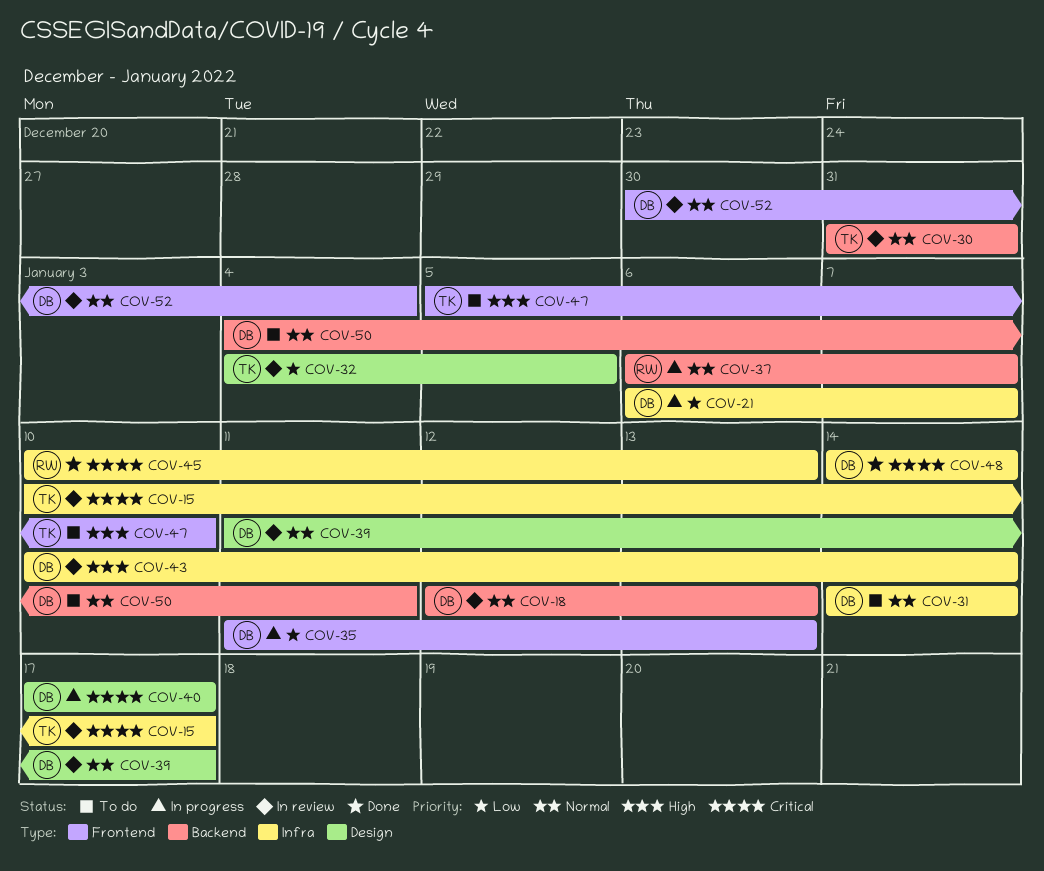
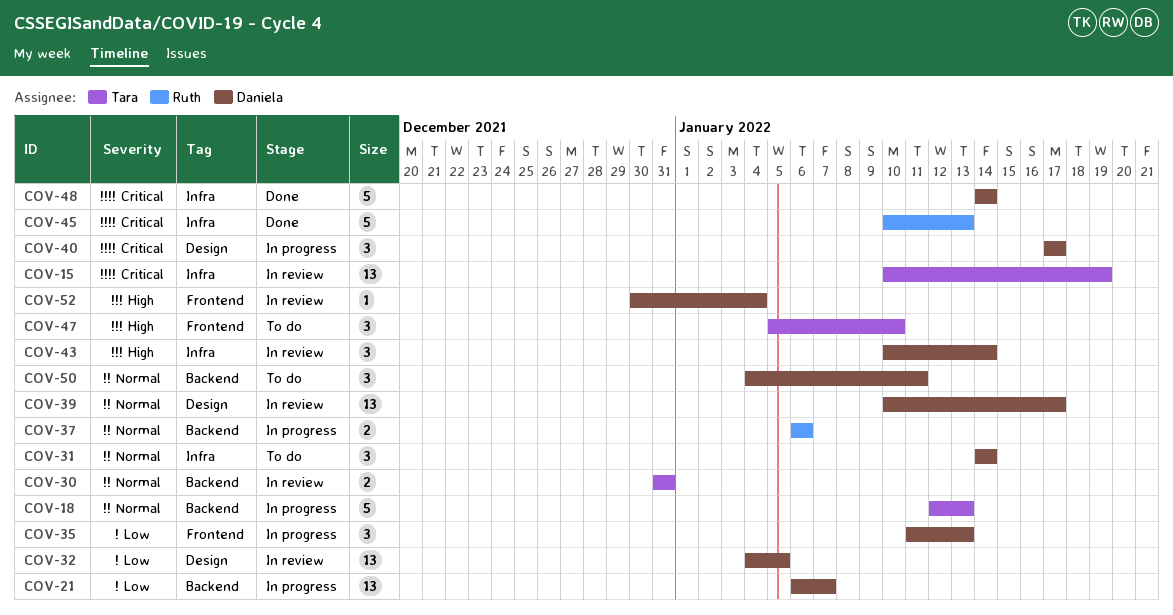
COV-15, due: Jan 17 -> Jan 19
COV-18, status: In review -> In progress
COV-18, owner: Daniela -> Tara
COV-21, label: Infra -> Backend
COV-32, owner: Tara -> Daniela
COV-37, due: Jan 7 -> Jan 6
COV-39, start: Jan 11 -> Jan 10
COV-52, priority: Normal -> High

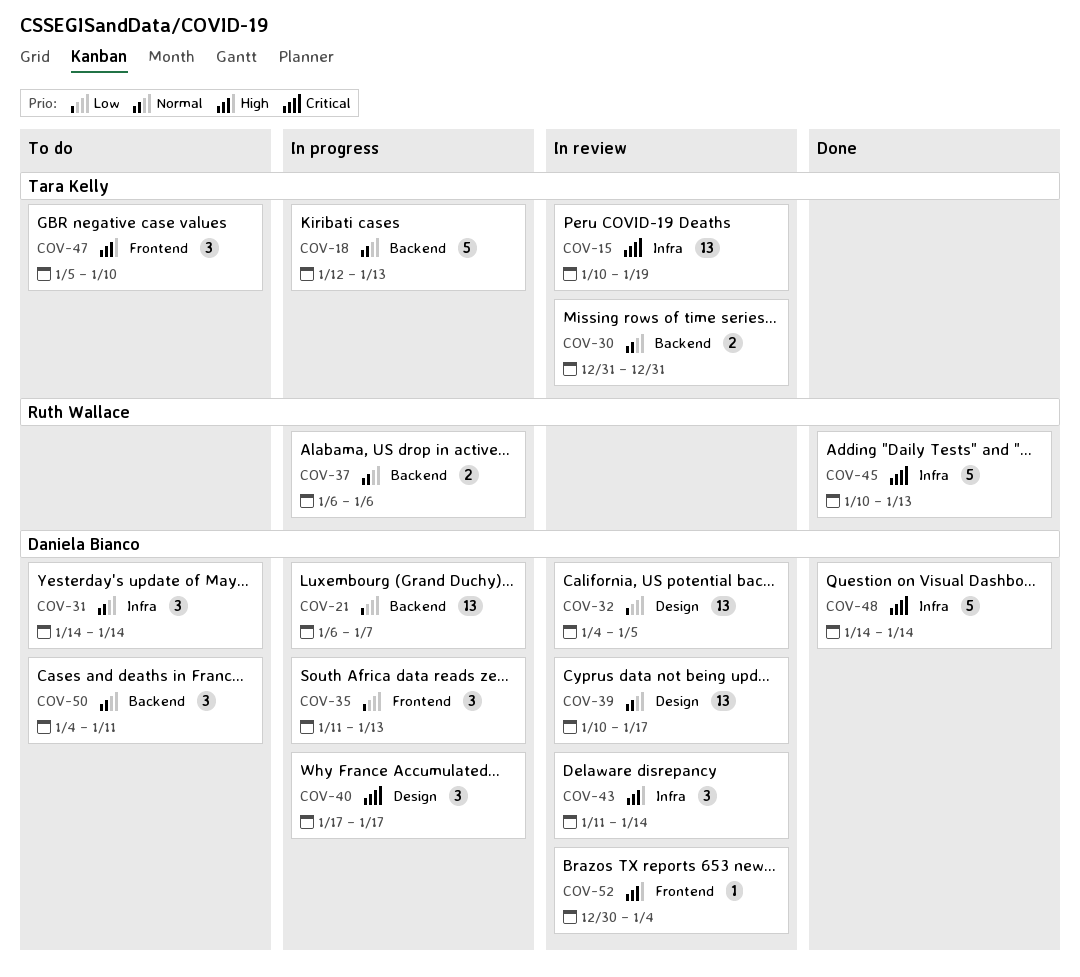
COV-43, start: Jan 10 -> Jan 11

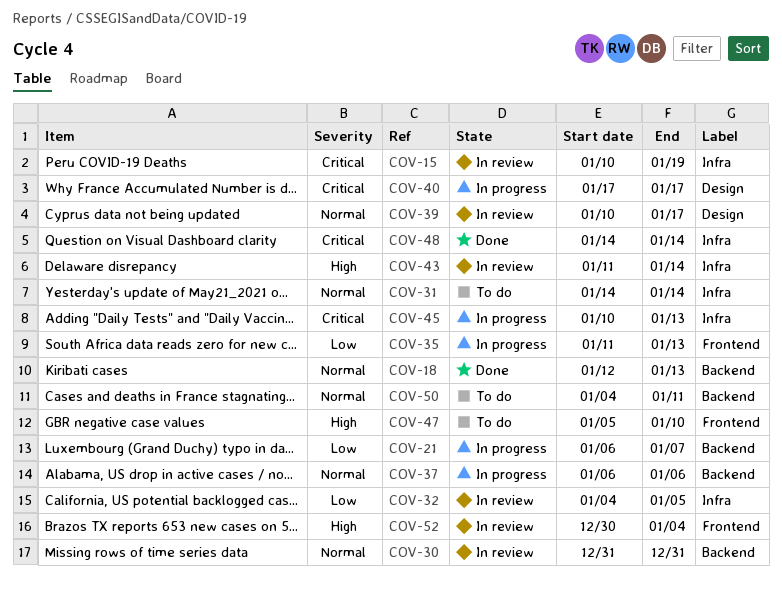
COV-18, status: In progress -> Done
COV-32, label: Design -> Infra
COV-45, status: Done -> In progress

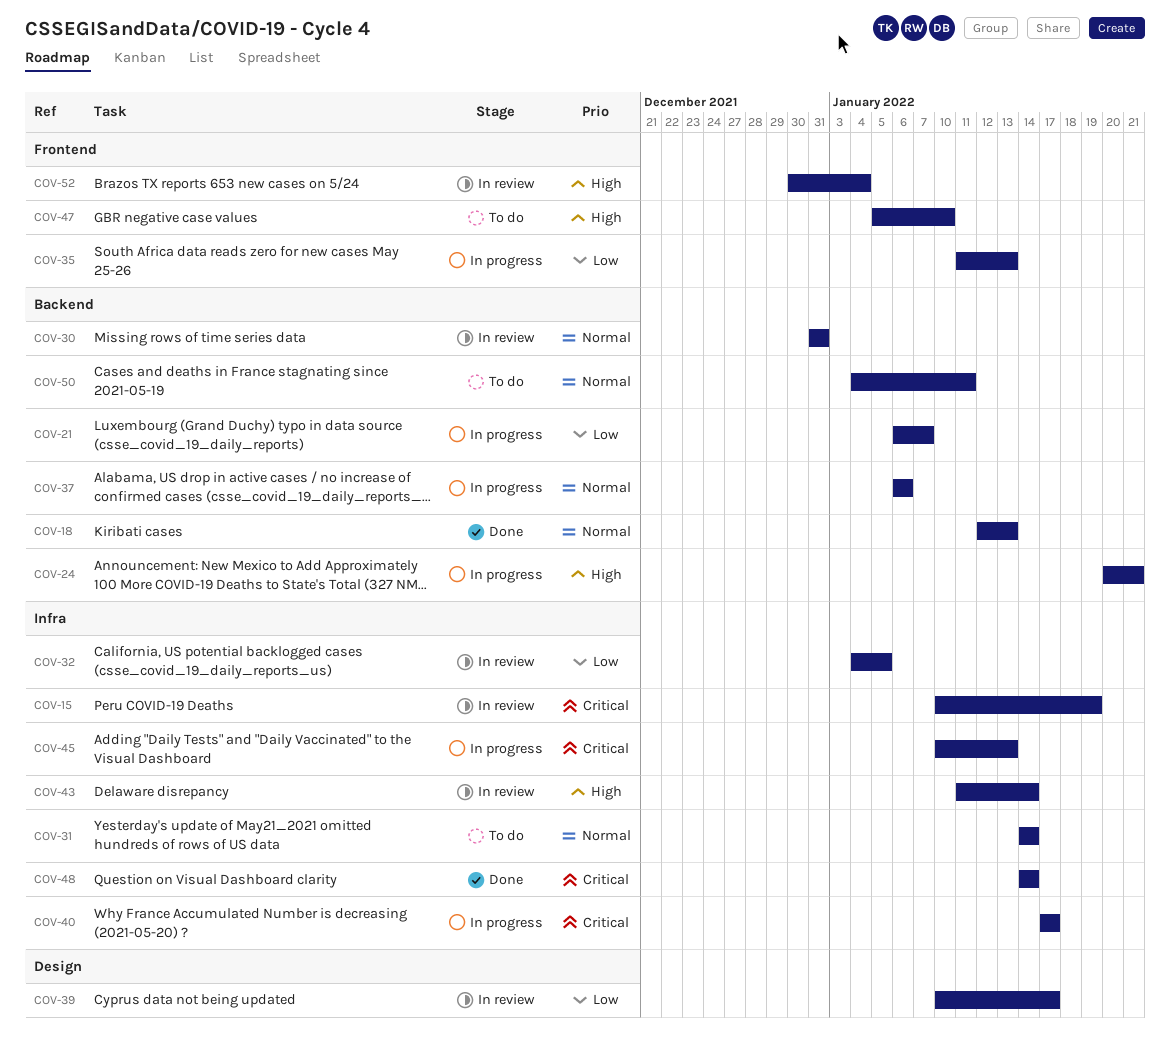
COV-24: none -> present
COV-39, priority: Normal -> Low
COV-40, label: Design -> Infra

